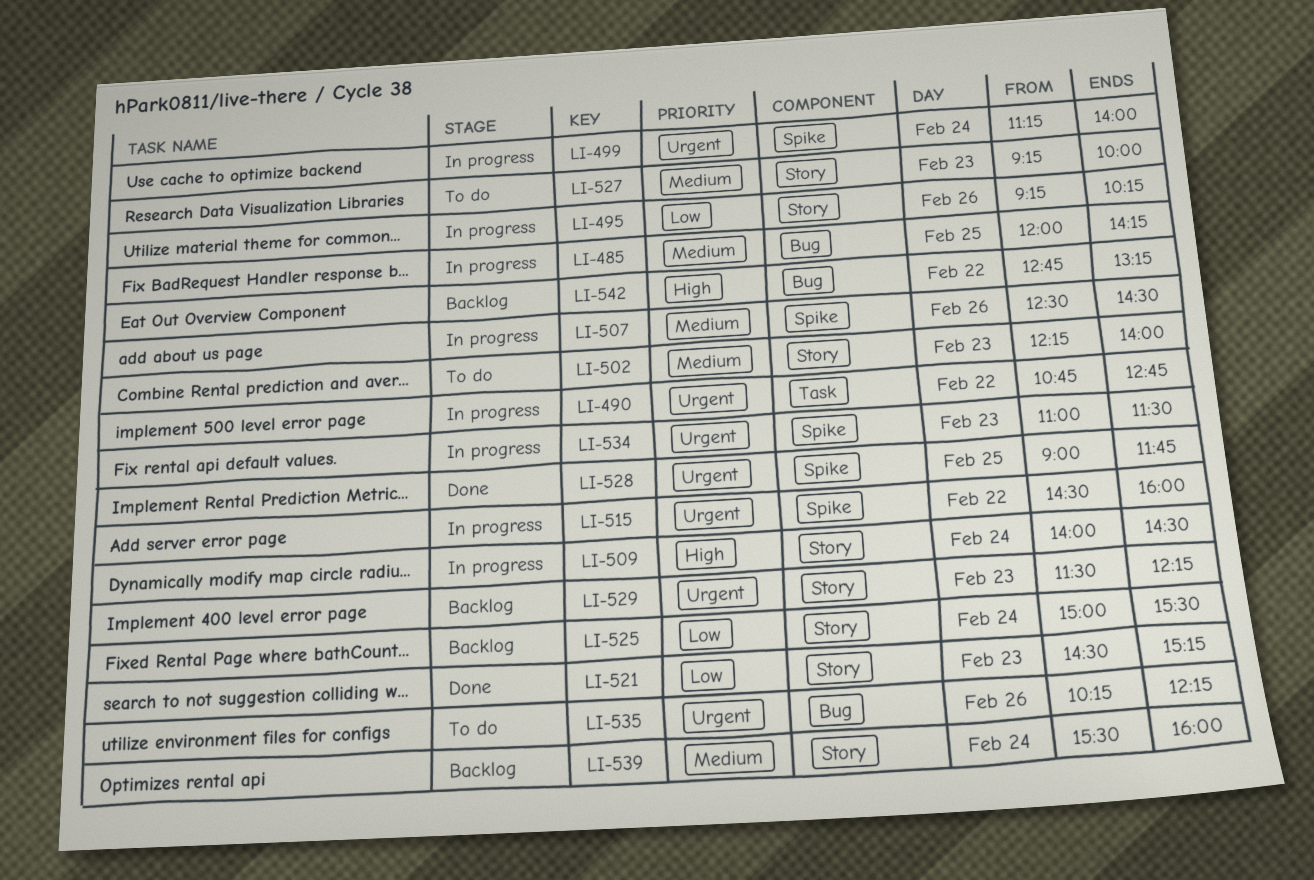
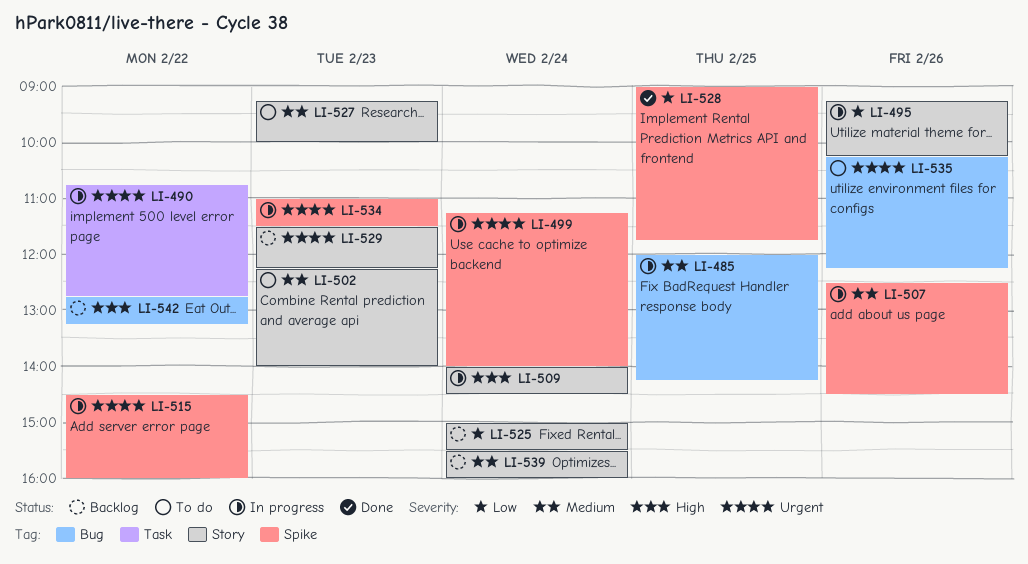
LI-521: present -> none
LI-528, priority: Urgent -> Low

